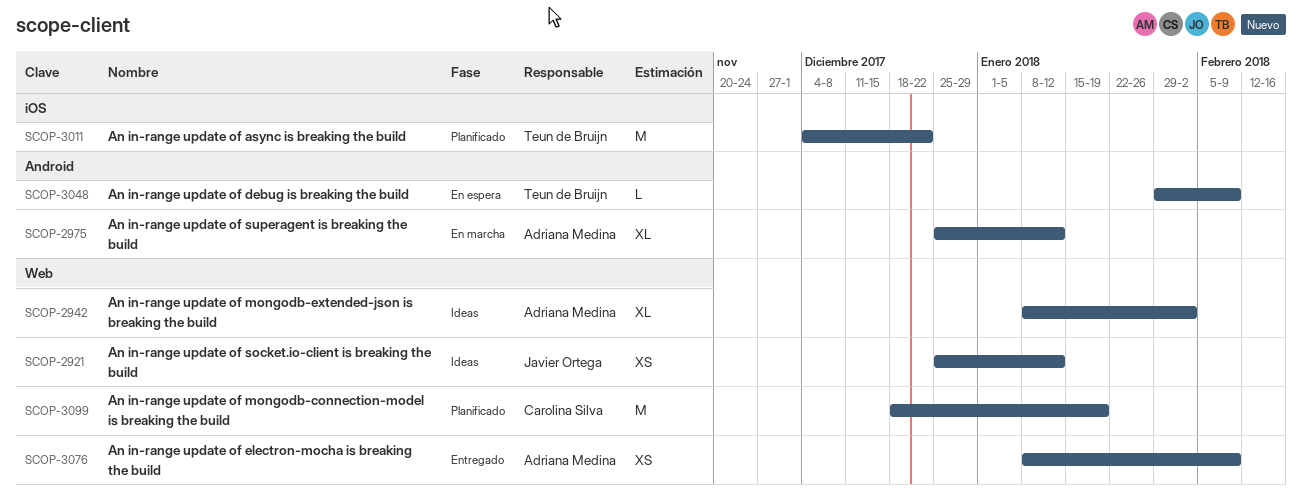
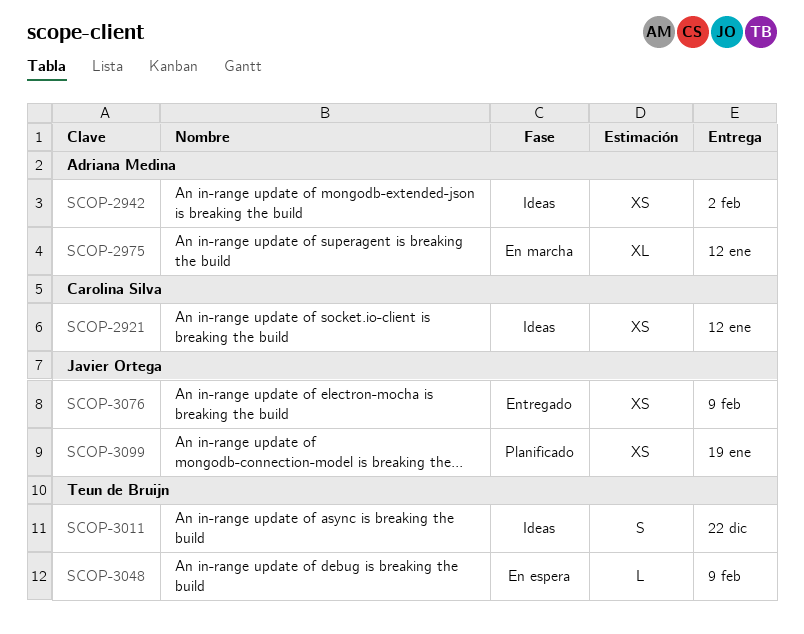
SCOP-2921, owner: Javier Ortega -> Carolina Silva
SCOP-2942, estimate: XL -> XS
SCOP-3011, status: Planificado -> Ideas
SCOP-3011, estimate: M -> S
SCOP-3076, owner: Adriana Medina -> Javier Ortega
SCOP-3099, owner: Carolina Silva -> Javier Ortega
SCOP-3099, estimate: M -> XS

